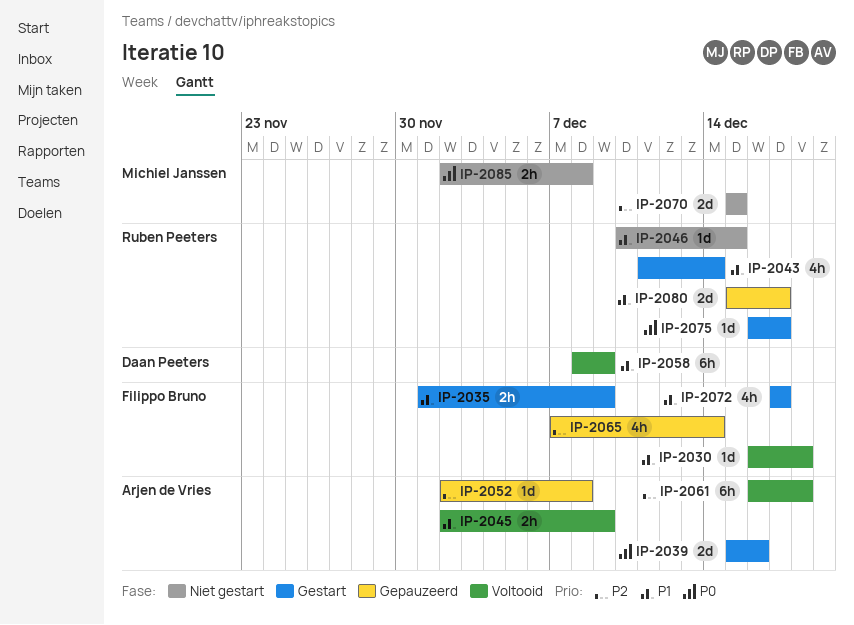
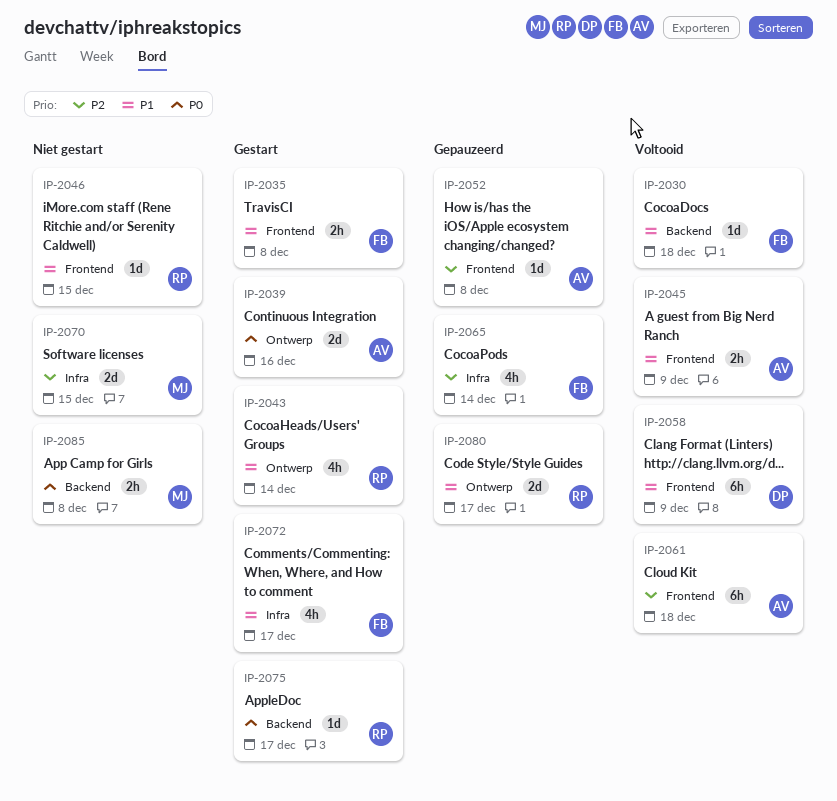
IP-2035, due: Dec 9 -> Dec 8

